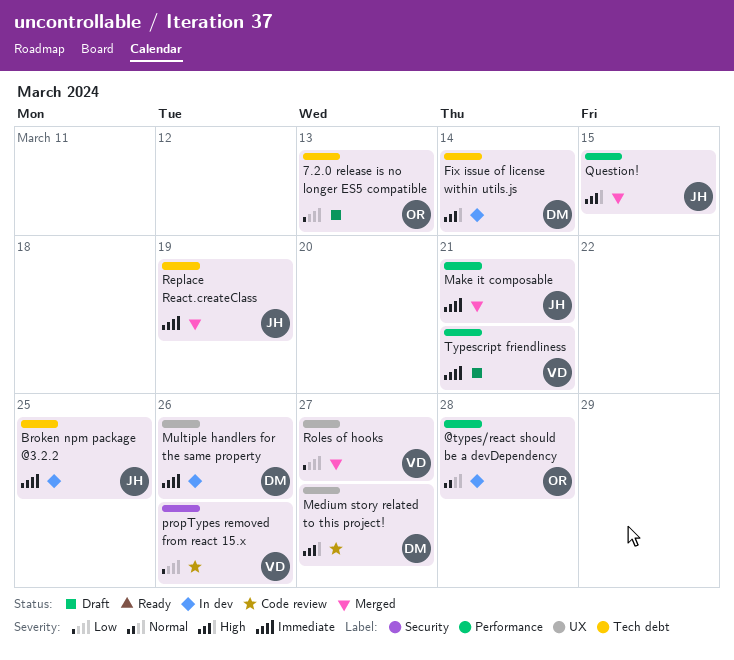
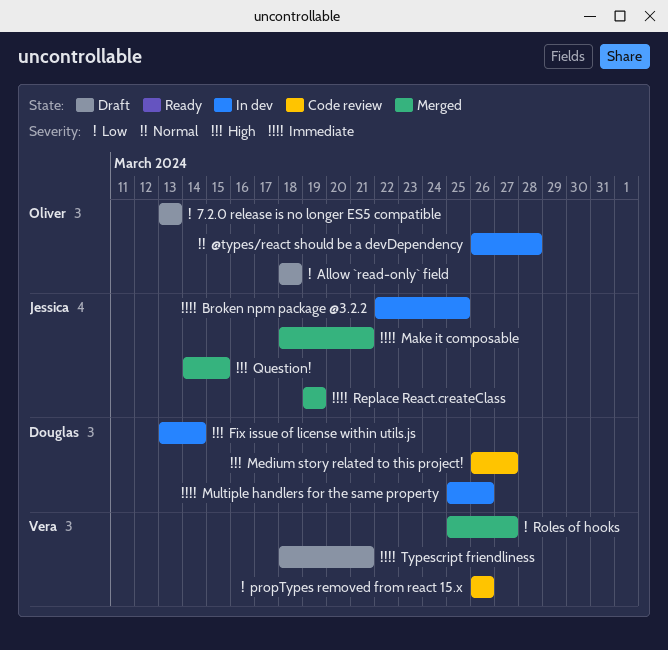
Allow `read-only` field: none -> present

